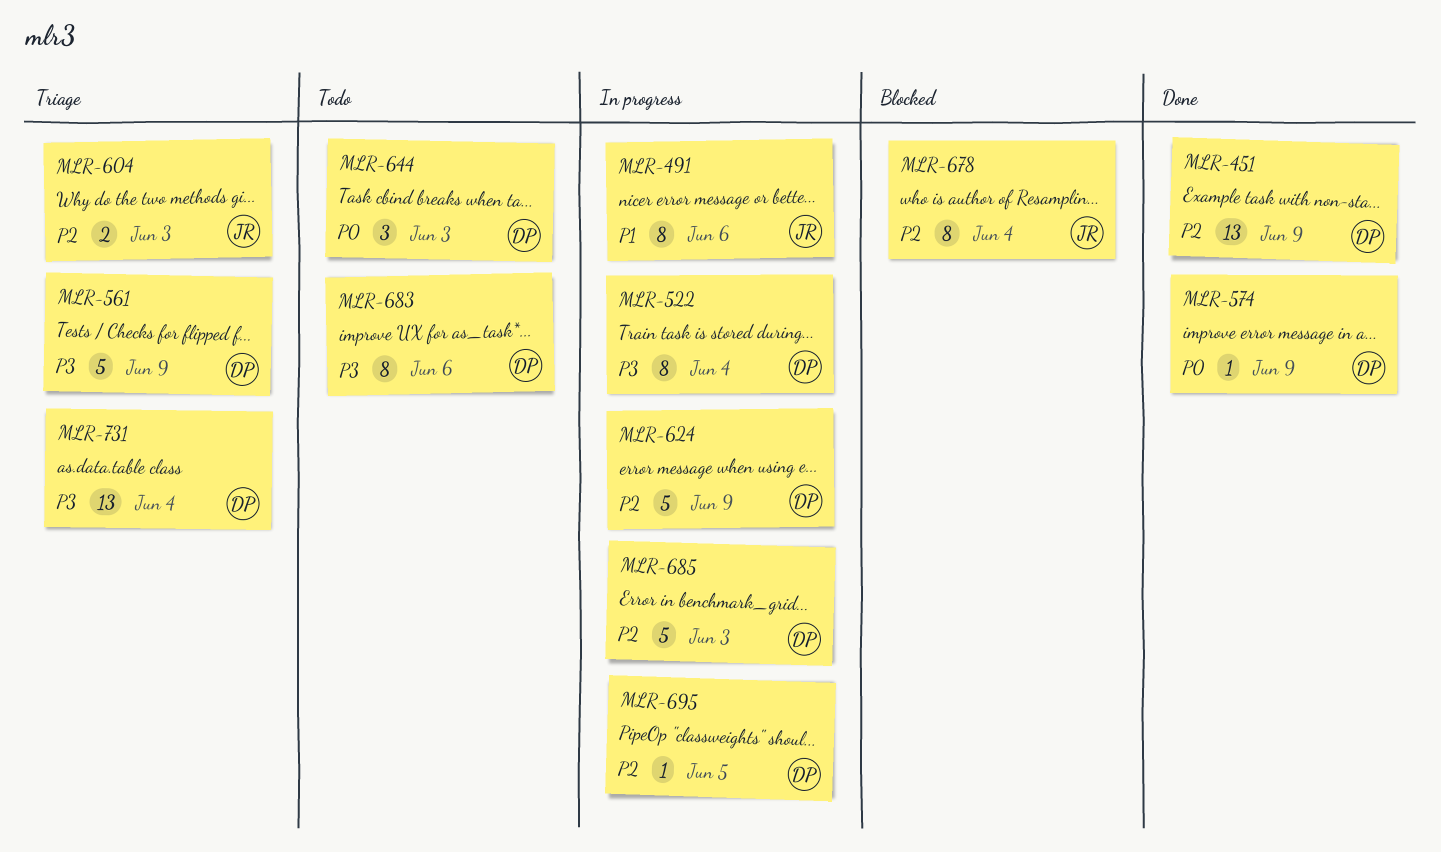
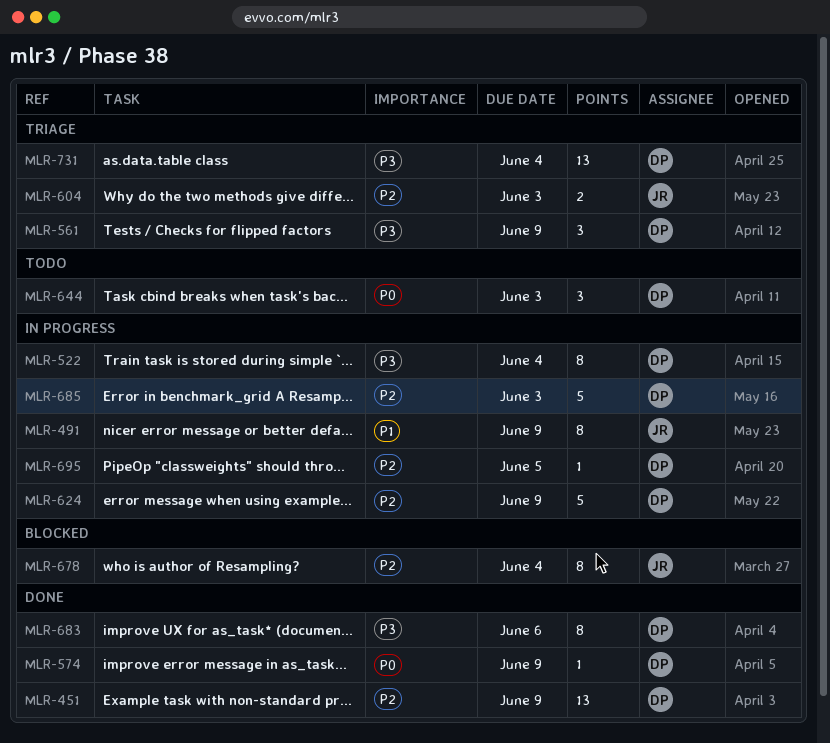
MLR-491, due: Jun 6 -> Jun 9
MLR-561, estimate: 5 -> 3
MLR-683, status: Todo -> Done

